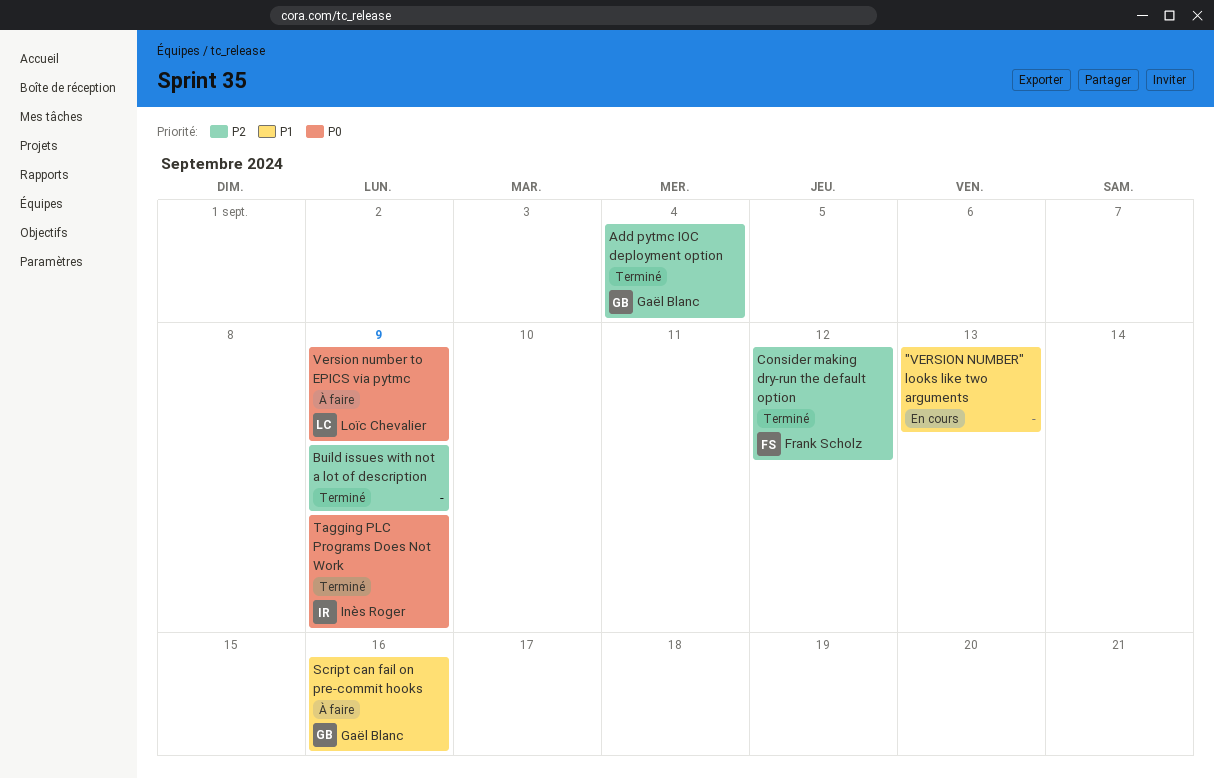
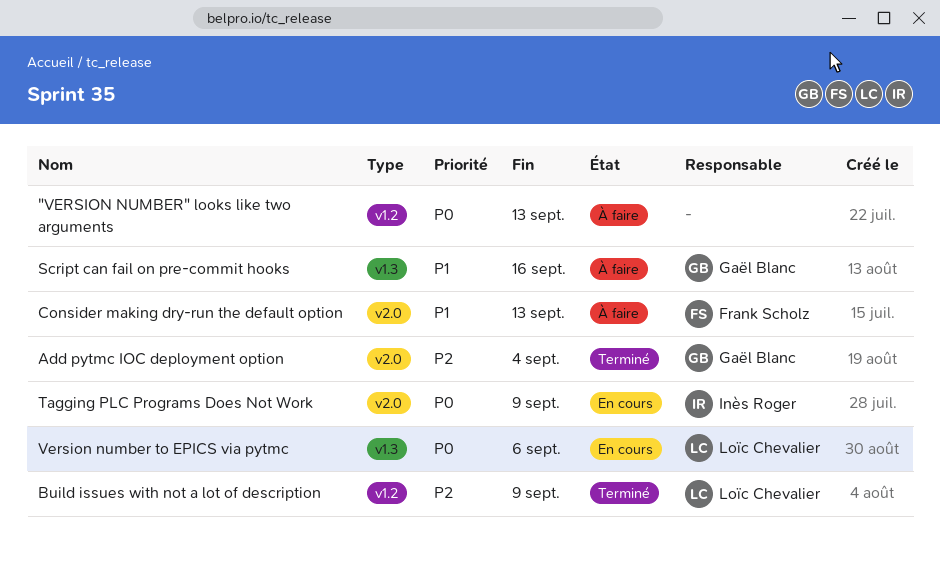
"VERSION NUMBER" looks like two arguments, status: En cours -> À faire
"VERSION NUMBER" looks like two arguments, priority: P1 -> P0
Build issues with not a lot of description, owner: none -> Loïc Chevalier
Consider making dry-run the default option, status: Terminé -> À faire
Consider making dry-run the default option, priority: P2 -> P1
Consider making dry-run the default option, due: Sep 12 -> Sep 13
Tagging PLC Programs Does Not Work, status: Terminé -> En cours
Version number to EPICS via pytmc, status: À faire -> En cours
Version number to EPICS via pytmc, due: Sep 9 -> Sep 6

